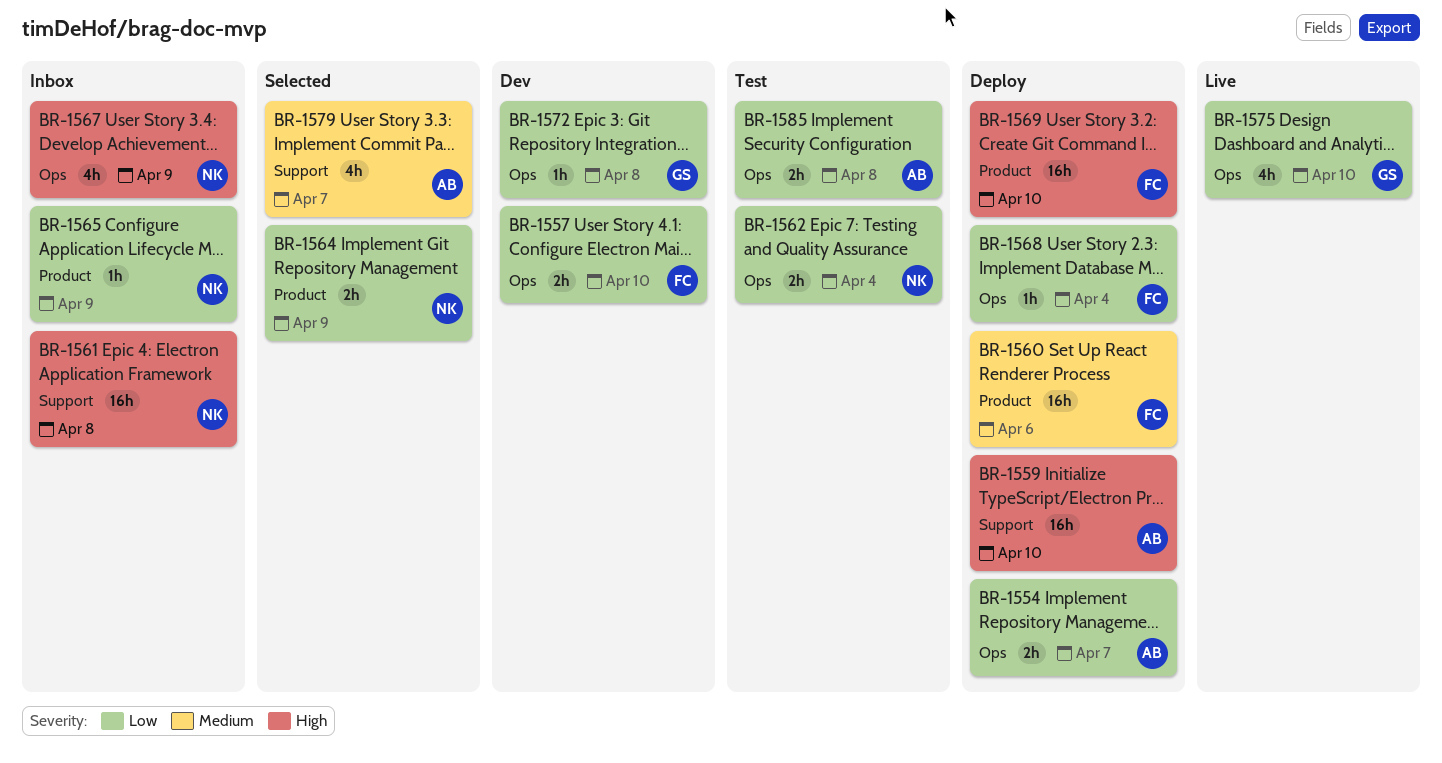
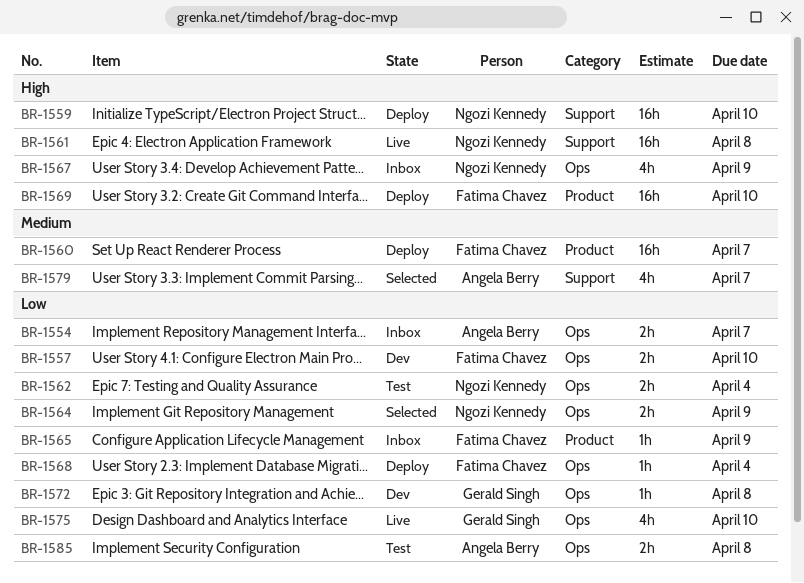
BR-1554, status: Deploy -> Inbox
BR-1559, owner: Angela Berry -> Ngozi Kennedy
BR-1560, due: Apr 6 -> Apr 7
BR-1561, status: Inbox -> Live
BR-1564, label: Product -> Ops
BR-1565, owner: Ngozi Kennedy -> Fatima Chavez

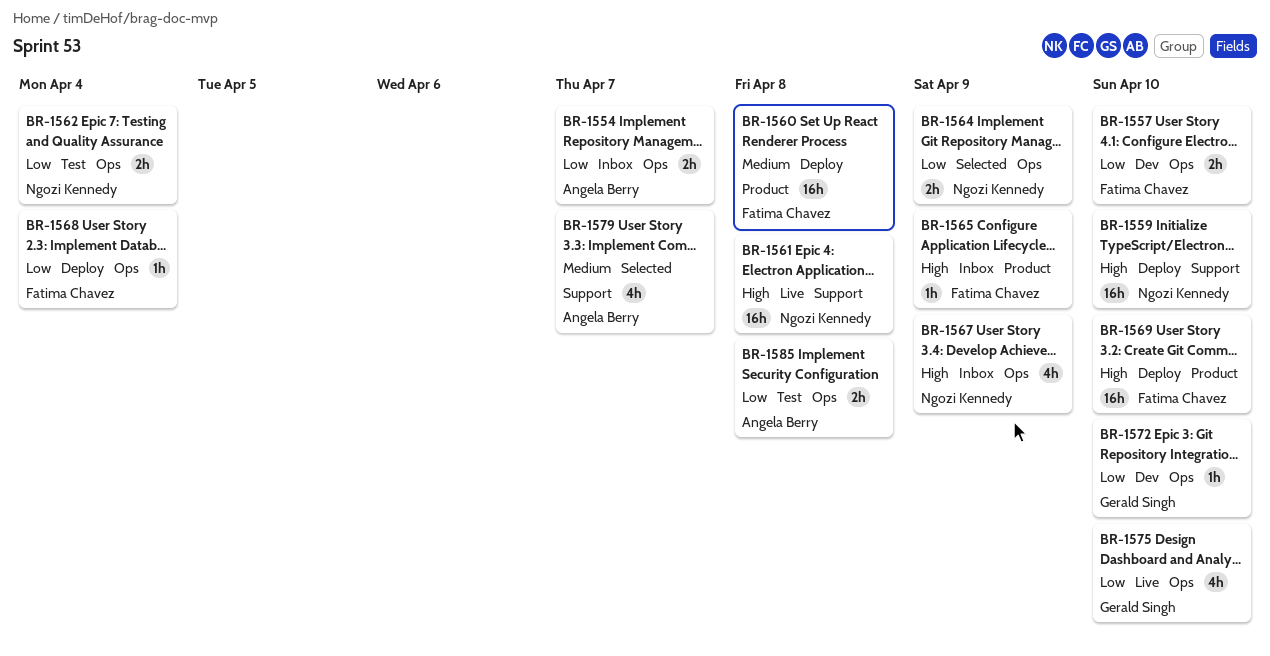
BR-1560, due: Apr 7 -> Apr 8
BR-1565, priority: Low -> High
BR-1572, due: Apr 8 -> Apr 10

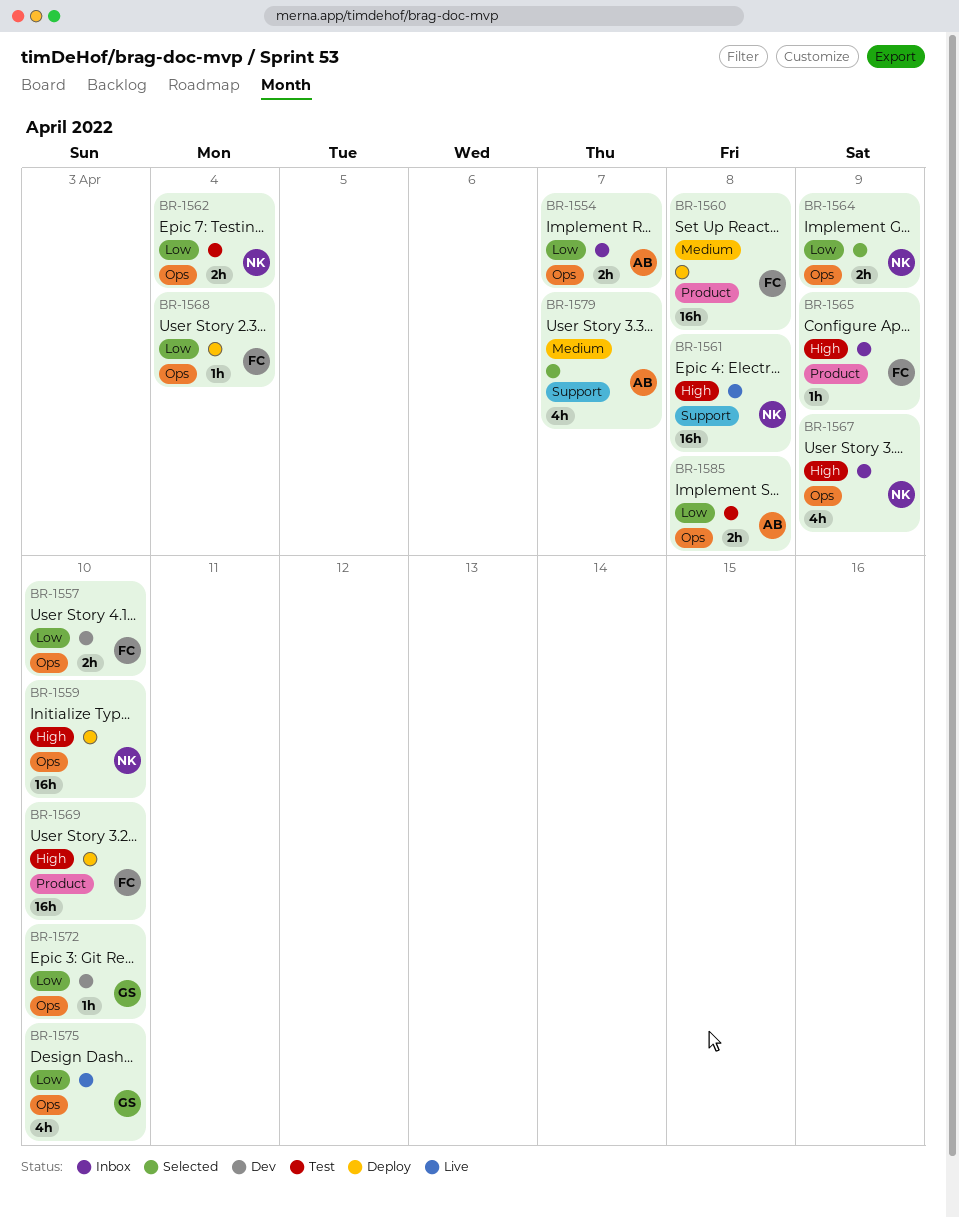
BR-1559, label: Support -> Ops

